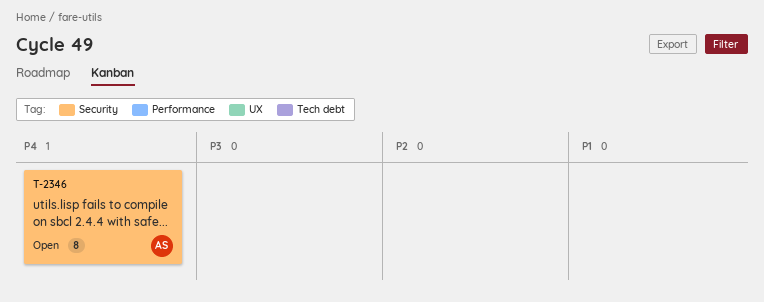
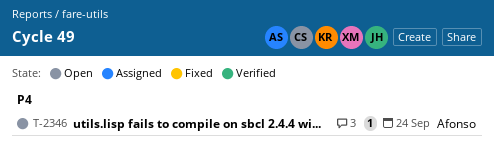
T-2346, estimate: 8 -> 1

